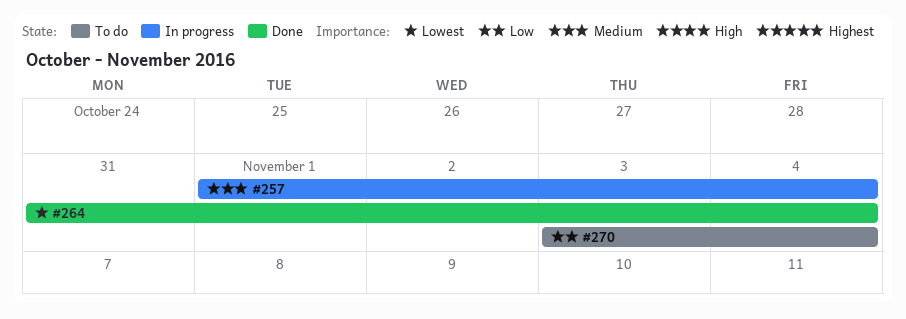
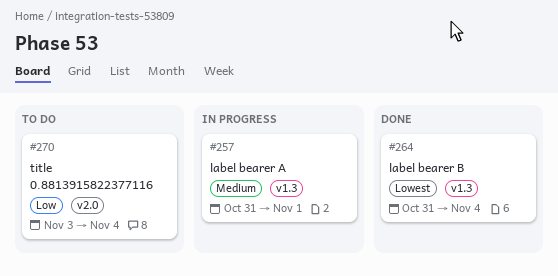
#257, start: Nov 1 -> Oct 31
#257, due: Nov 4 -> Nov 1

